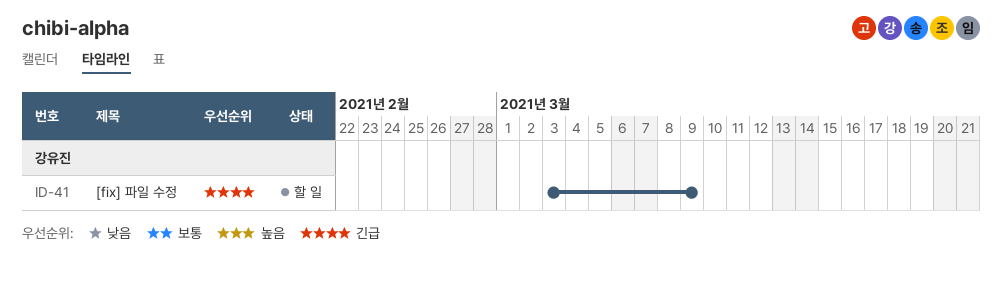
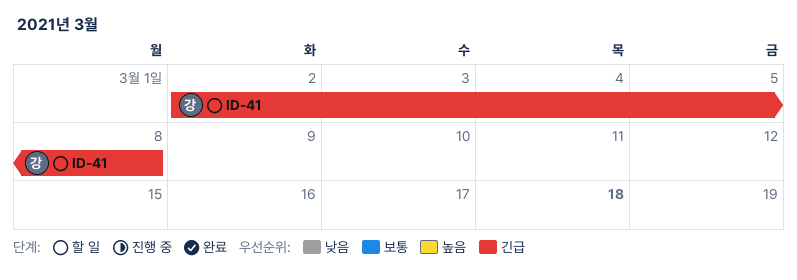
ID-41, start: Mar 3 -> Mar 2
ID-41, due: Mar 9 -> Mar 8

